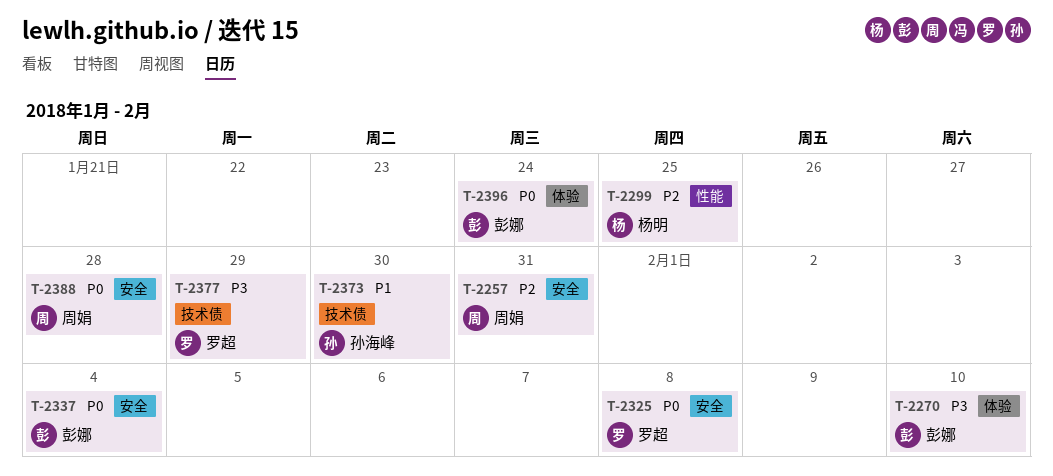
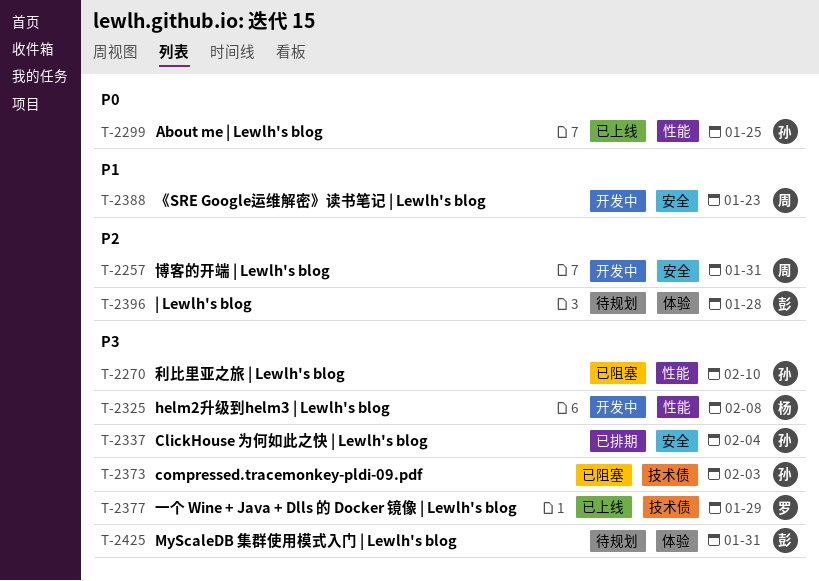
T-2270, owner: 彭娜 -> 孙海峰
T-2270, label: 体验 -> 性能
T-2299, owner: 杨明 -> 孙海峰
T-2299, priority: P2 -> P0
T-2325, owner: 罗超 -> 杨明
T-2325, priority: P0 -> P3
T-2325, label: 安全 -> 性能
T-2337, owner: 彭娜 -> 孙海峰
T-2337, priority: P0 -> P3
T-2373, priority: P1 -> P3
T-2373, due: Jan 30 -> Feb 3
T-2388, priority: P0 -> P1
T-2388, due: Jan 28 -> Jan 23
T-2396, priority: P0 -> P2
T-2396, due: Jan 24 -> Jan 28
T-2425: none -> present

